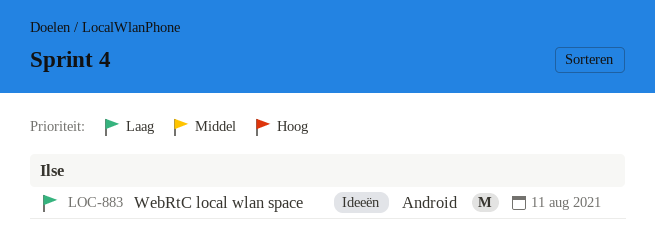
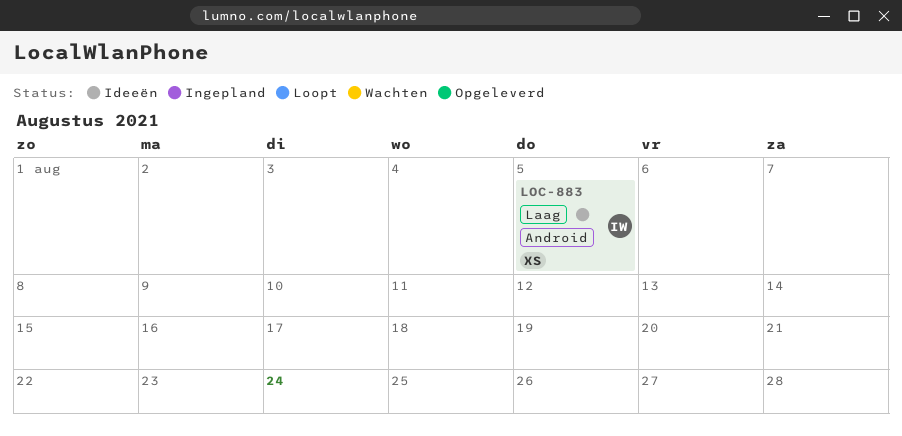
LOC-883, estimate: M -> XS
LOC-883, due: Aug 11 -> Aug 5

